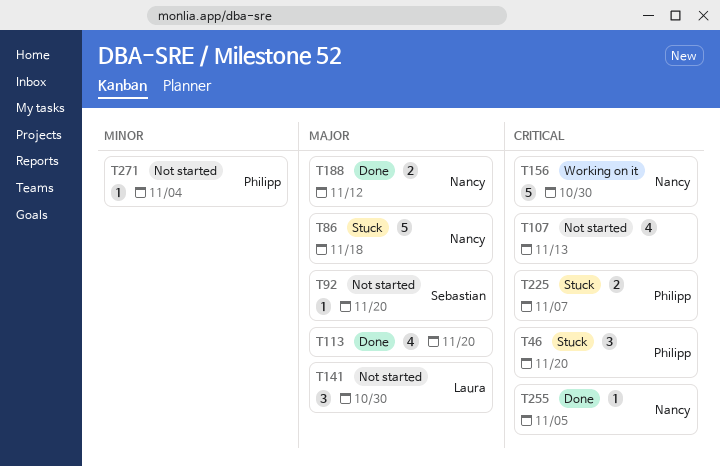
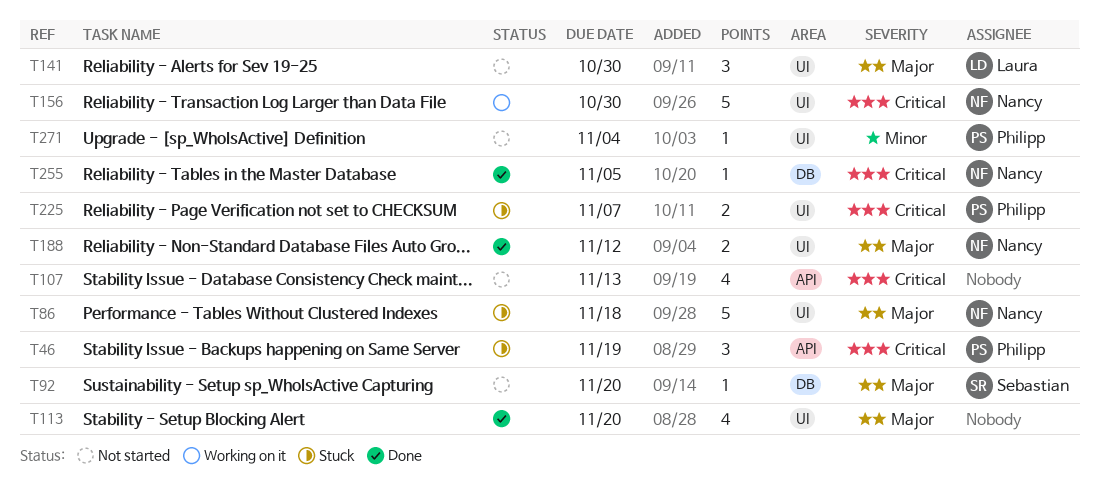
T46, due: Nov 20 -> Nov 19

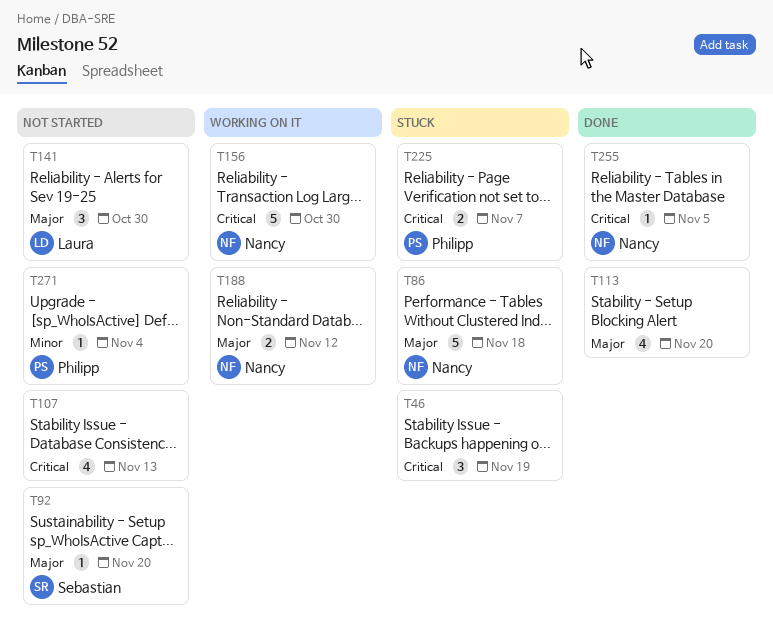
T46, owner: Philipp -> none
T188, status: Done -> Working on it

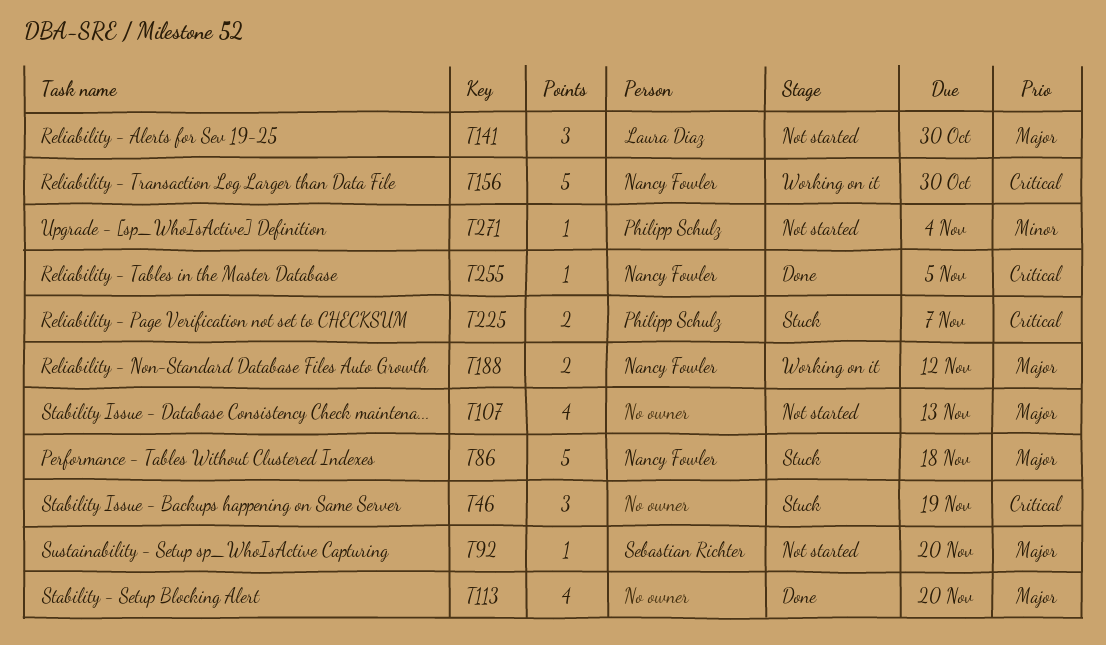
T107, priority: Critical -> Major

